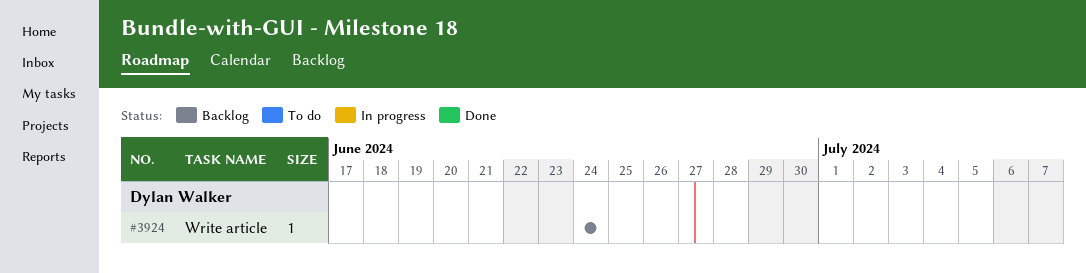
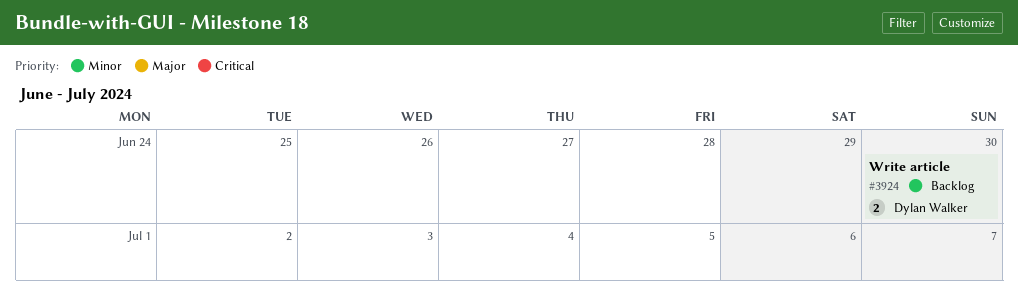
#3924, estimate: 1 -> 2
#3924, due: Jun 24 -> Jun 30

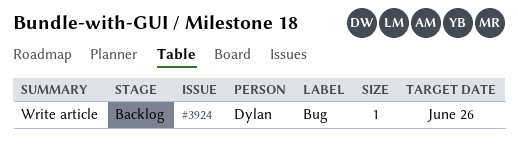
#3924, estimate: 2 -> 1
#3924, due: Jun 30 -> Jun 26

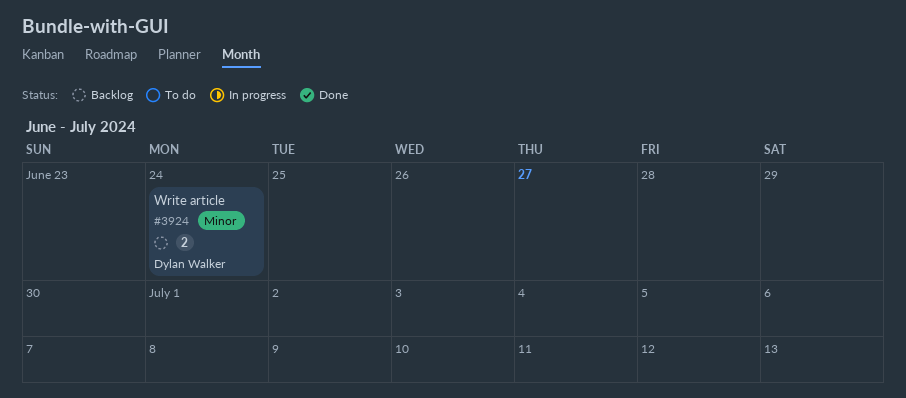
#3924, estimate: 1 -> 2
#3924, due: Jun 26 -> Jun 24

